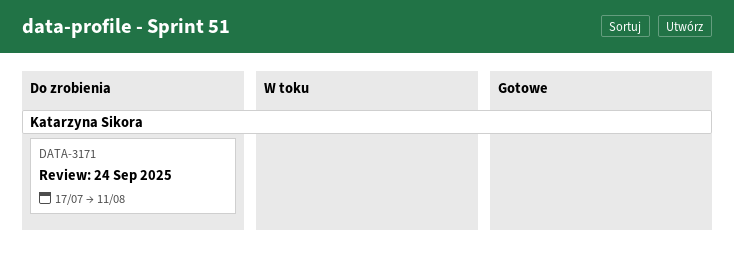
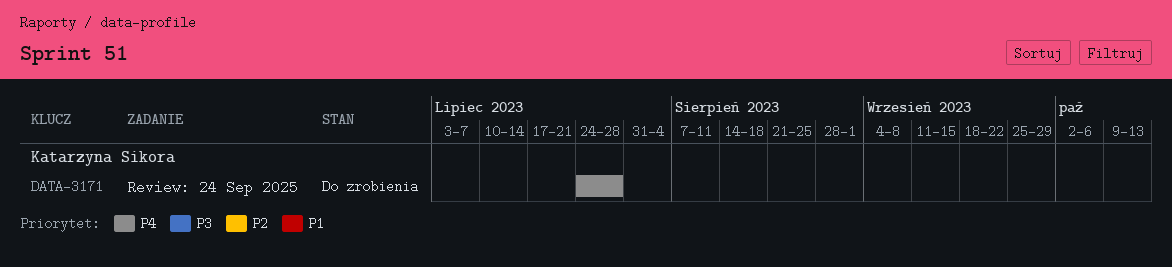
DATA-3171, start: Jul 17 -> Jul 24
DATA-3171, due: Aug 11 -> Jul 28

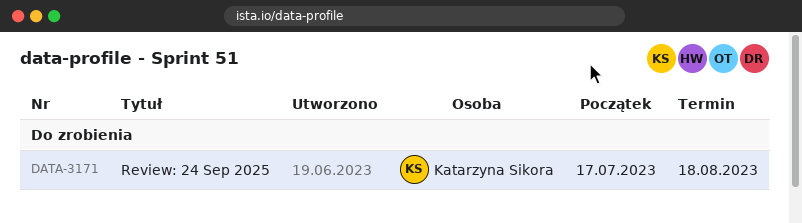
DATA-3171, start: Jul 24 -> Jul 17
DATA-3171, due: Jul 28 -> Aug 18

